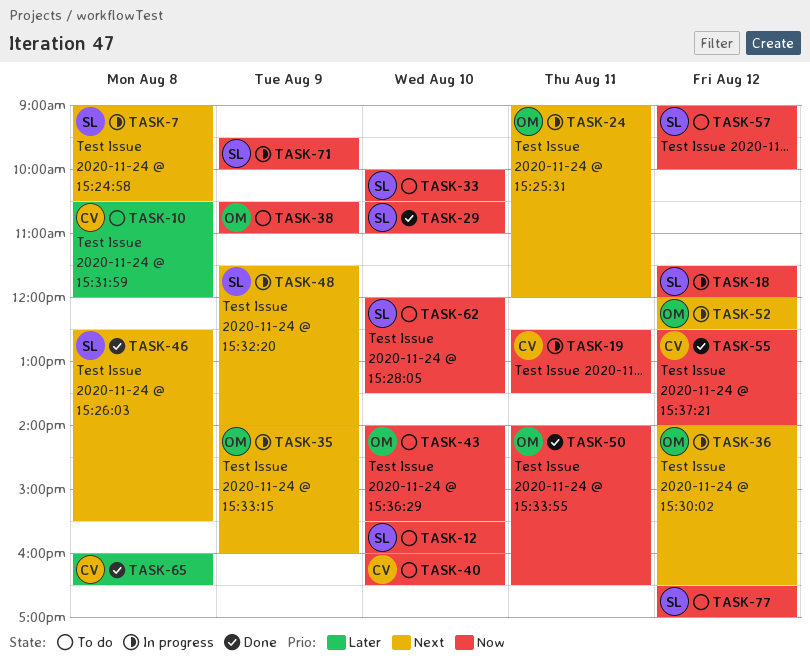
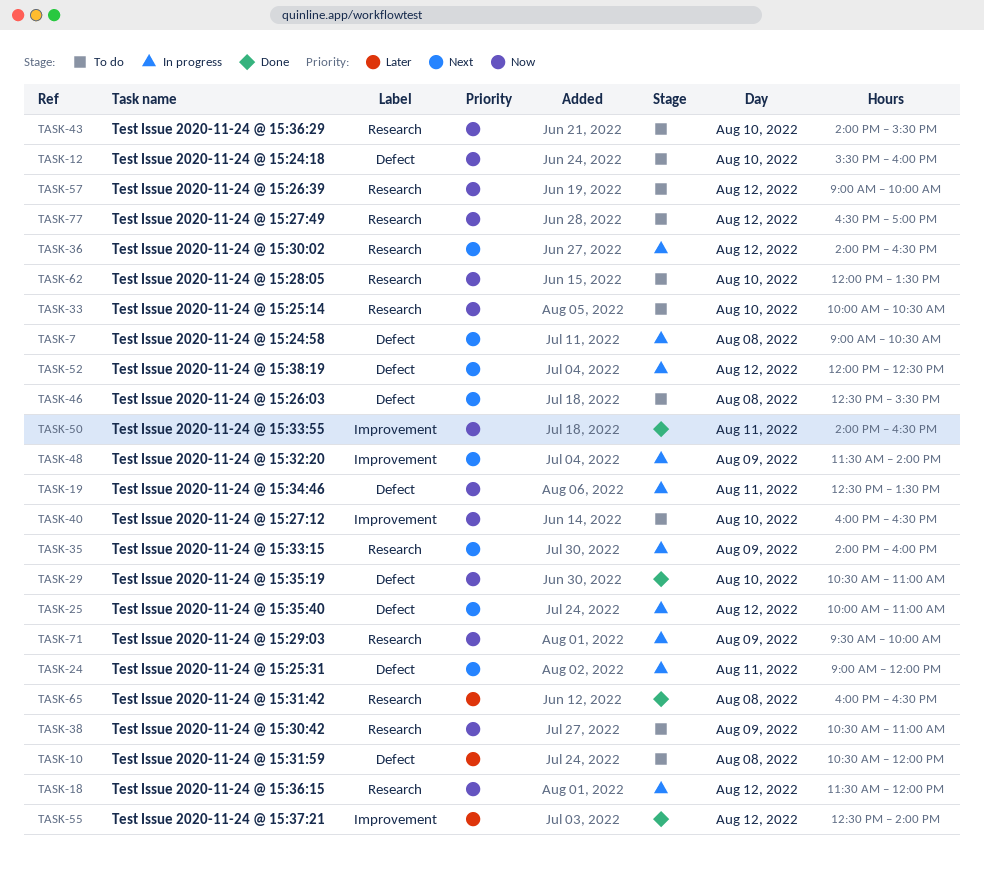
TASK-25: none -> present
TASK-46, status: Done -> To do
TASK-55, priority: Now -> Later

